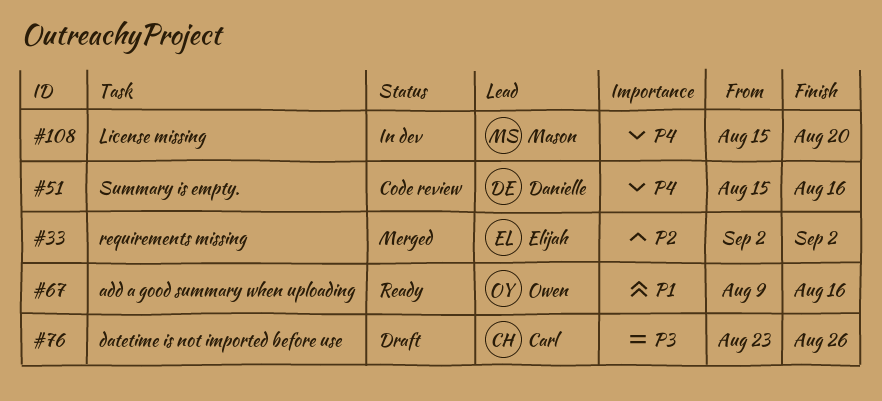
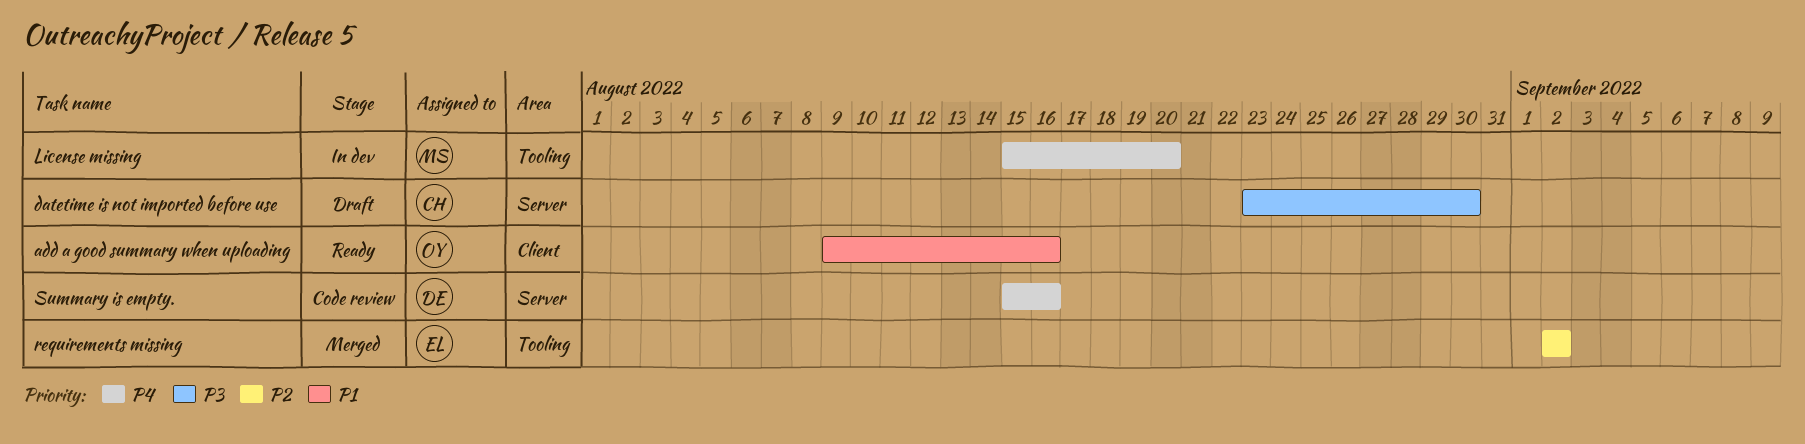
datetime is not imported before use, due: Aug 26 -> Aug 30

